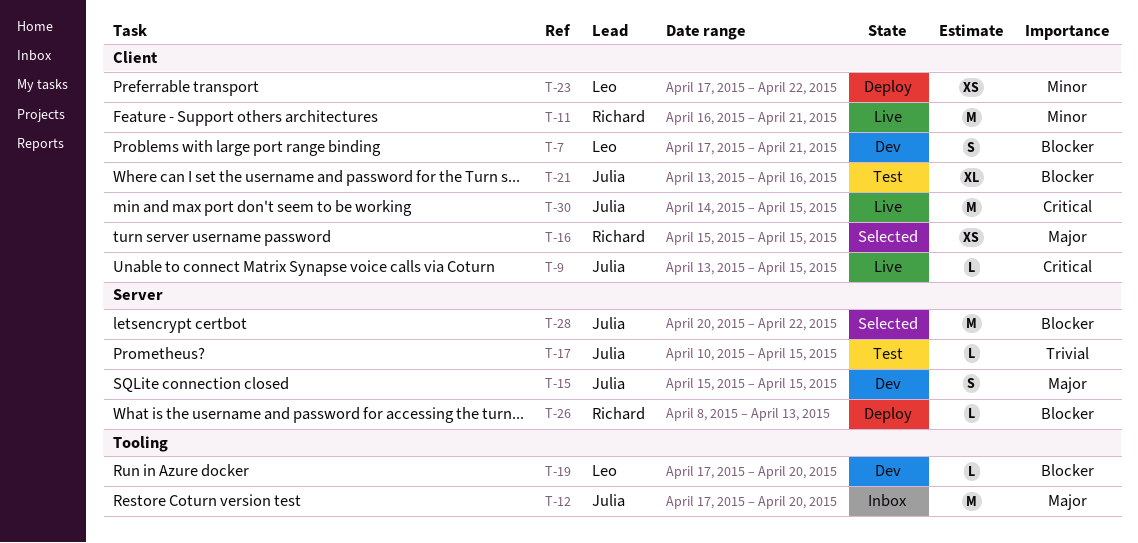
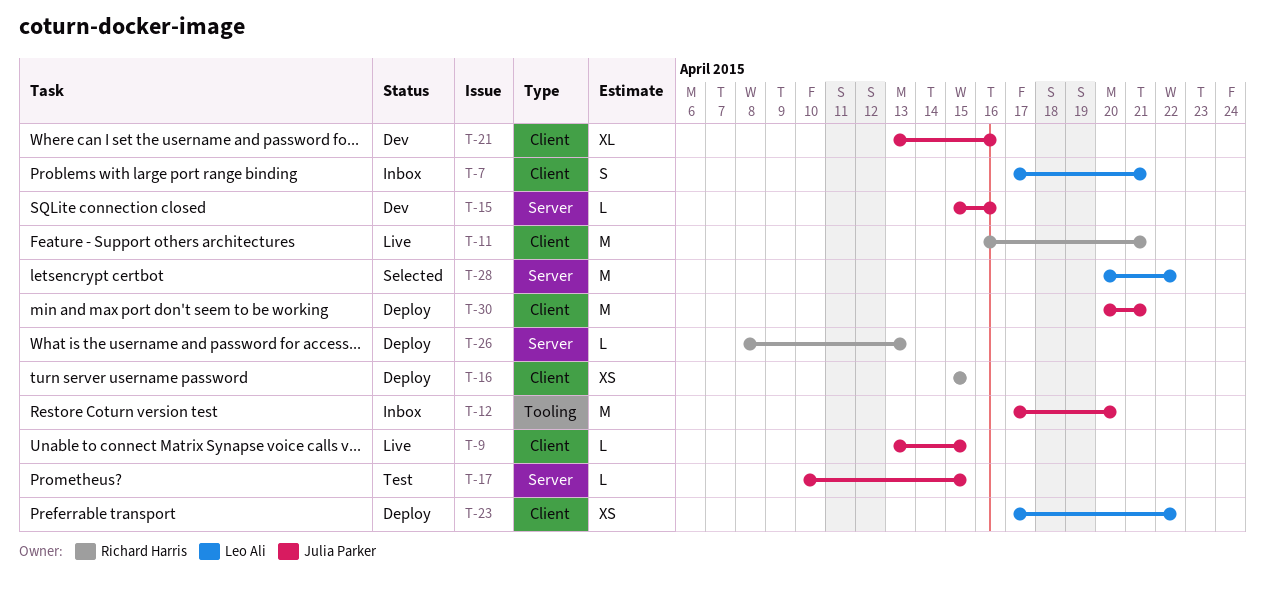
T-7, status: Dev -> Inbox
T-15, estimate: S -> L
T-15, due: Apr 15 -> Apr 16
T-16, status: Selected -> Deploy
T-19: present -> none
T-21, status: Test -> Dev
T-28, owner: Julia Parker -> Leo Ali
T-30, status: Live -> Deploy
T-30, start: Apr 14 -> Apr 20
T-30, due: Apr 15 -> Apr 21

